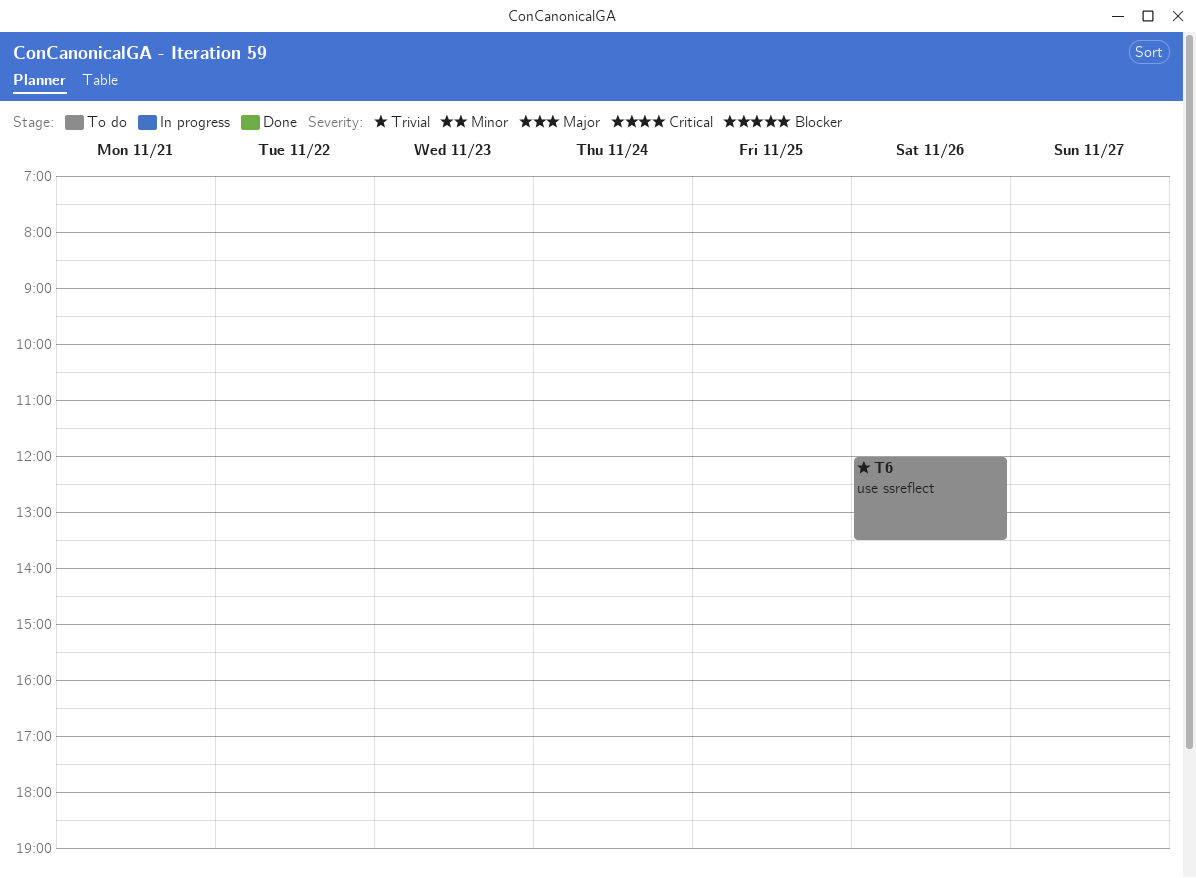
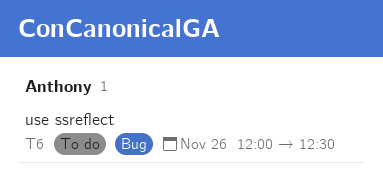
T6, ends: 13:30 -> 12:30

